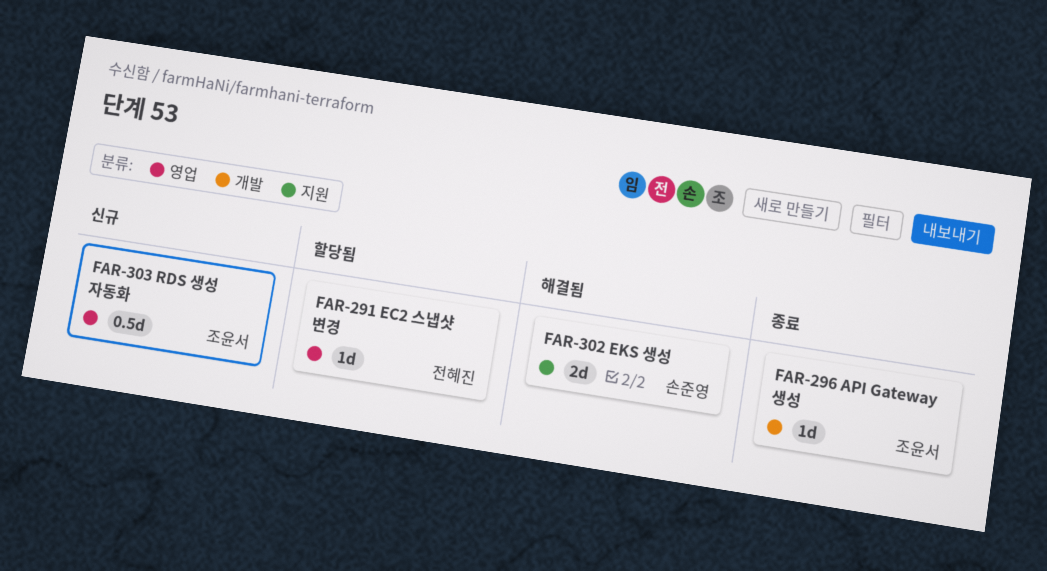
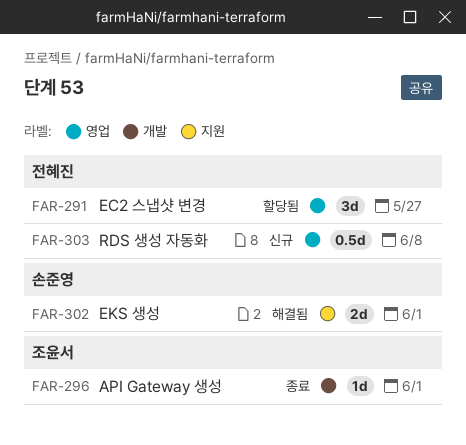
FAR-291, estimate: 1d -> 3d
FAR-303, owner: 조윤서 -> 전혜진

